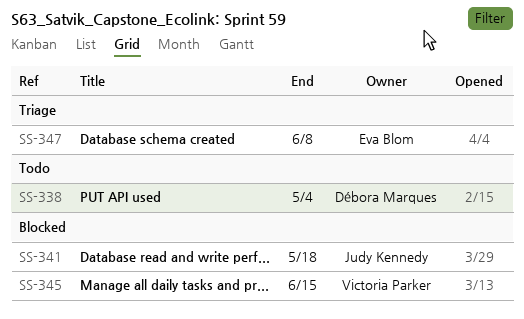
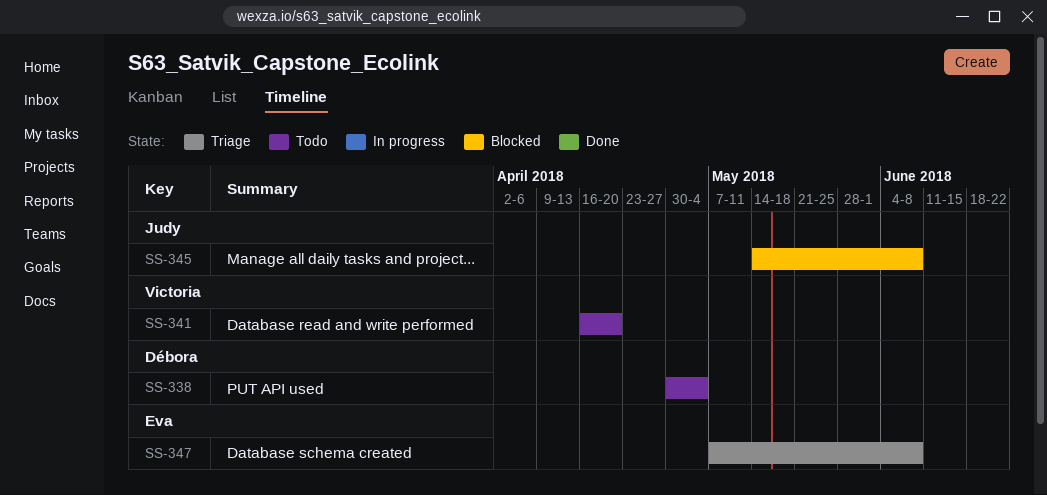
SS-341, status: Blocked -> Todo
SS-341, owner: Judy Kennedy -> Victoria Parker
SS-341, due: May 18 -> Apr 20
SS-345, owner: Victoria Parker -> Judy Kennedy
SS-345, due: Jun 15 -> Jun 8

